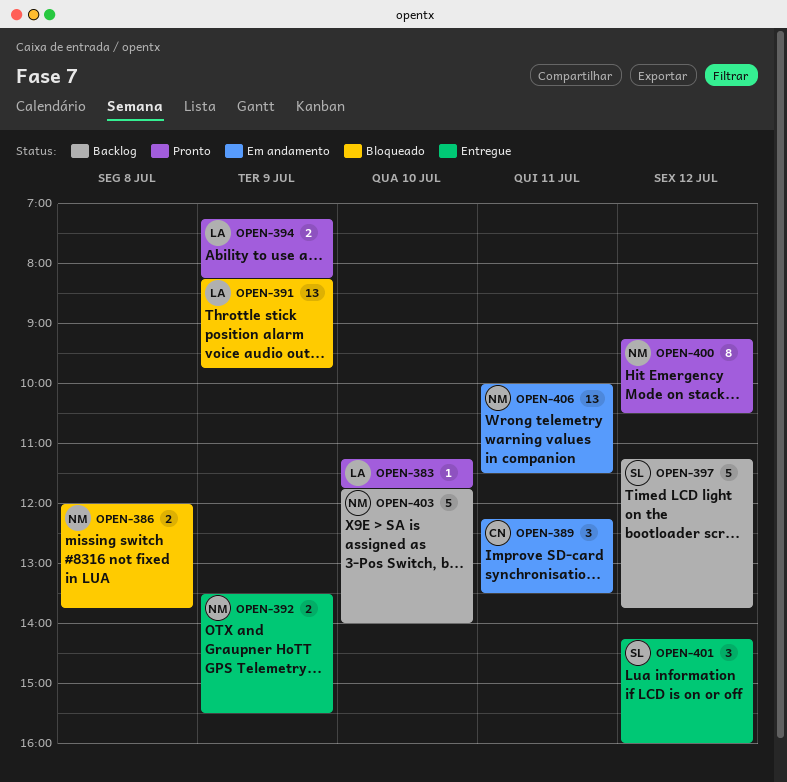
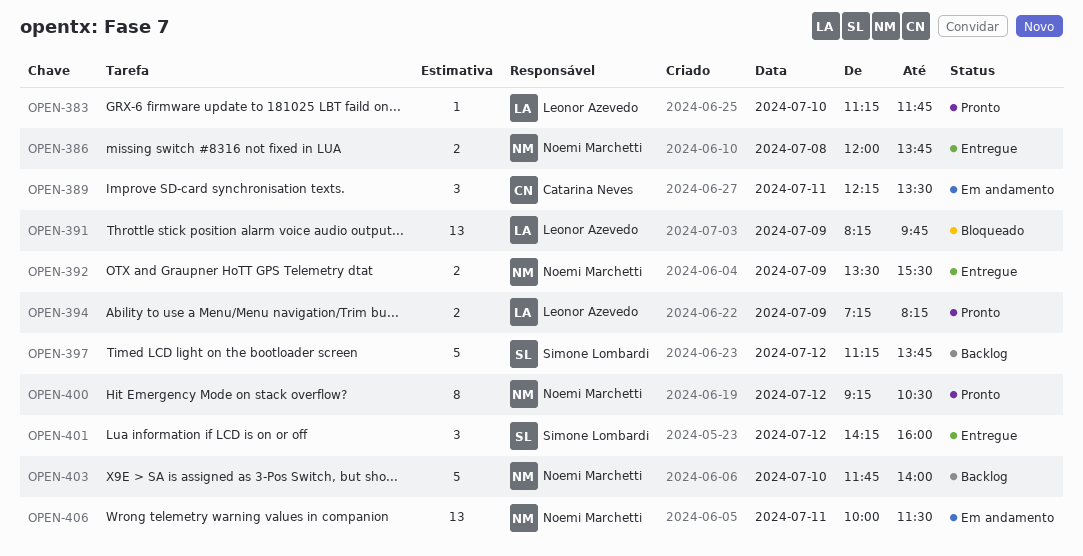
OPEN-386, status: Bloqueado -> Entregue

